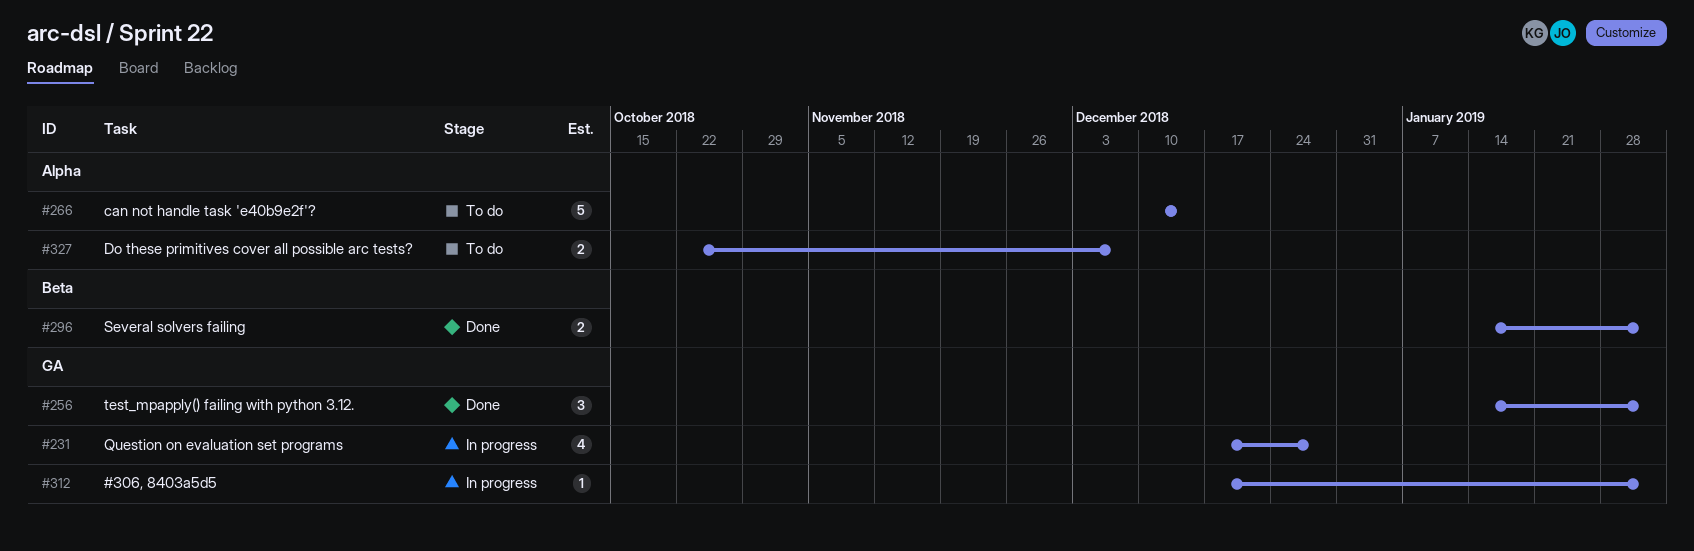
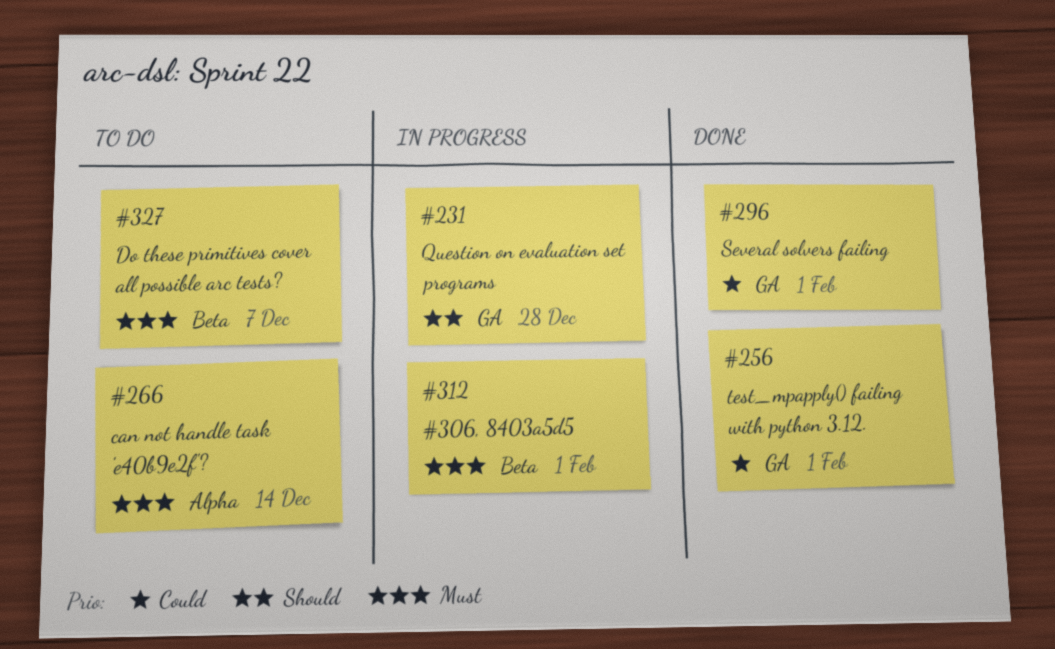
#296, label: Beta -> GA
#312, label: GA -> Beta
#327, label: Alpha -> Beta

